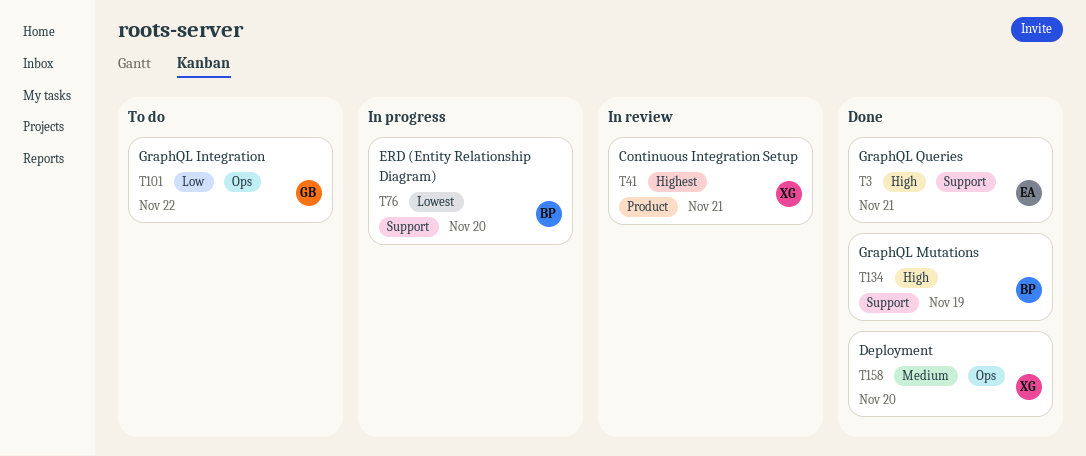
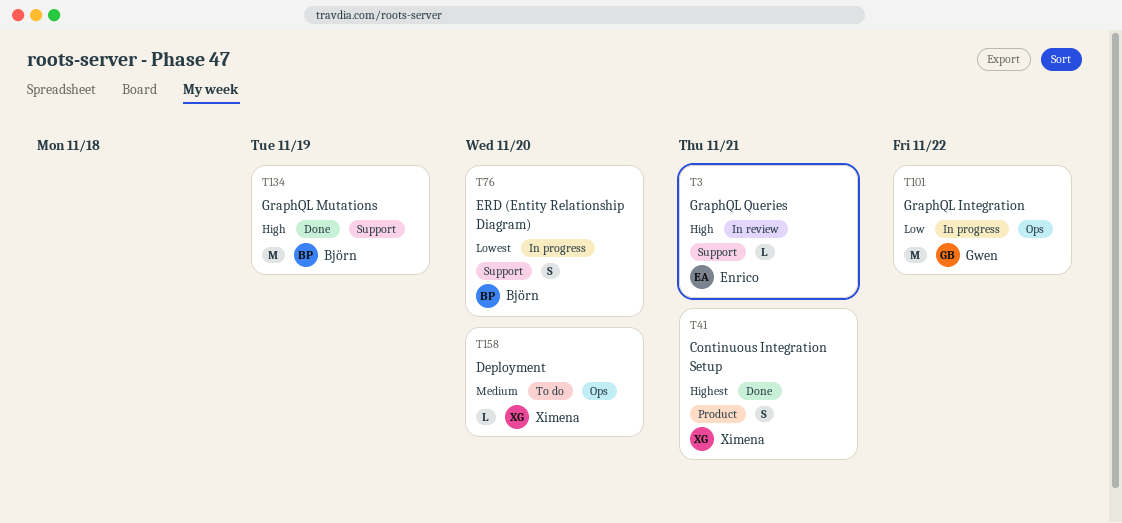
T3, status: Done -> In review
T41, status: In review -> Done
T101, status: To do -> In progress
T158, status: Done -> To do

